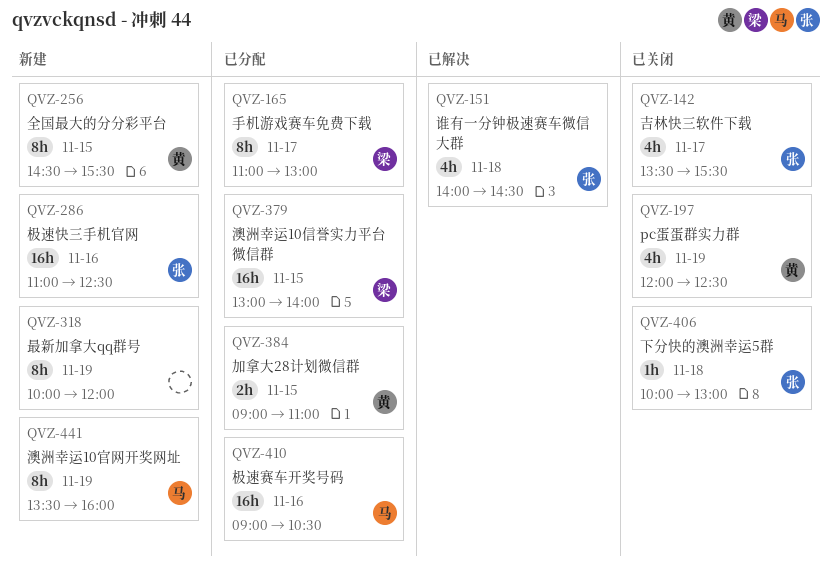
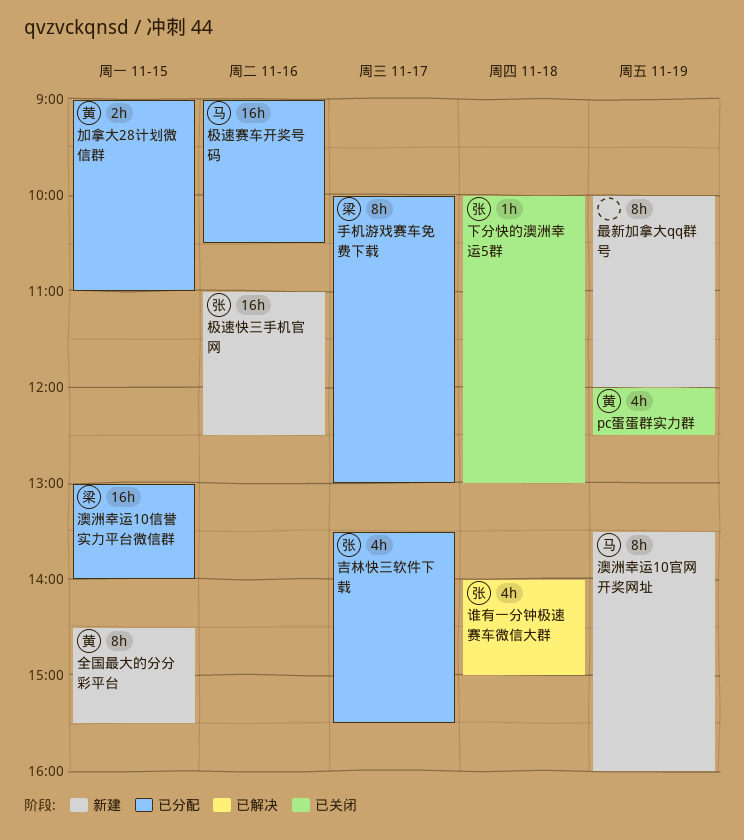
吉林快三软件下载, status: 已关闭 -> 已分配
手机游戏赛车免费下载, begins: 11:00 -> 10:00
谁有一分钟极速赛车微信大群, ends: 14:30 -> 15:00

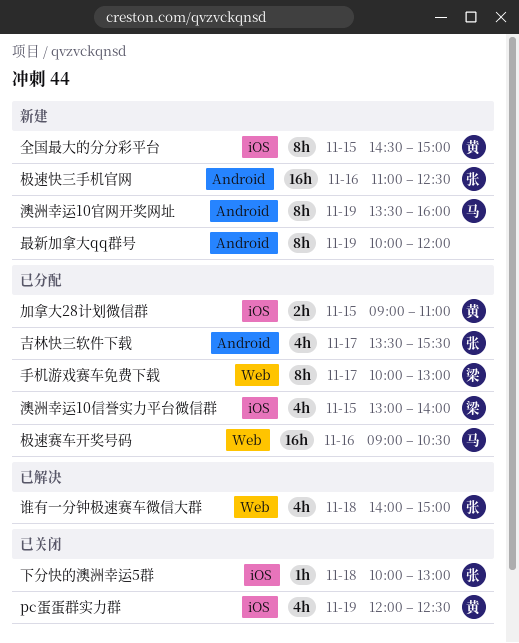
全国最大的分分彩平台, ends: 15:30 -> 15:00
澳洲幸运10信誉实力平台微信群, estimate: 16h -> 4h

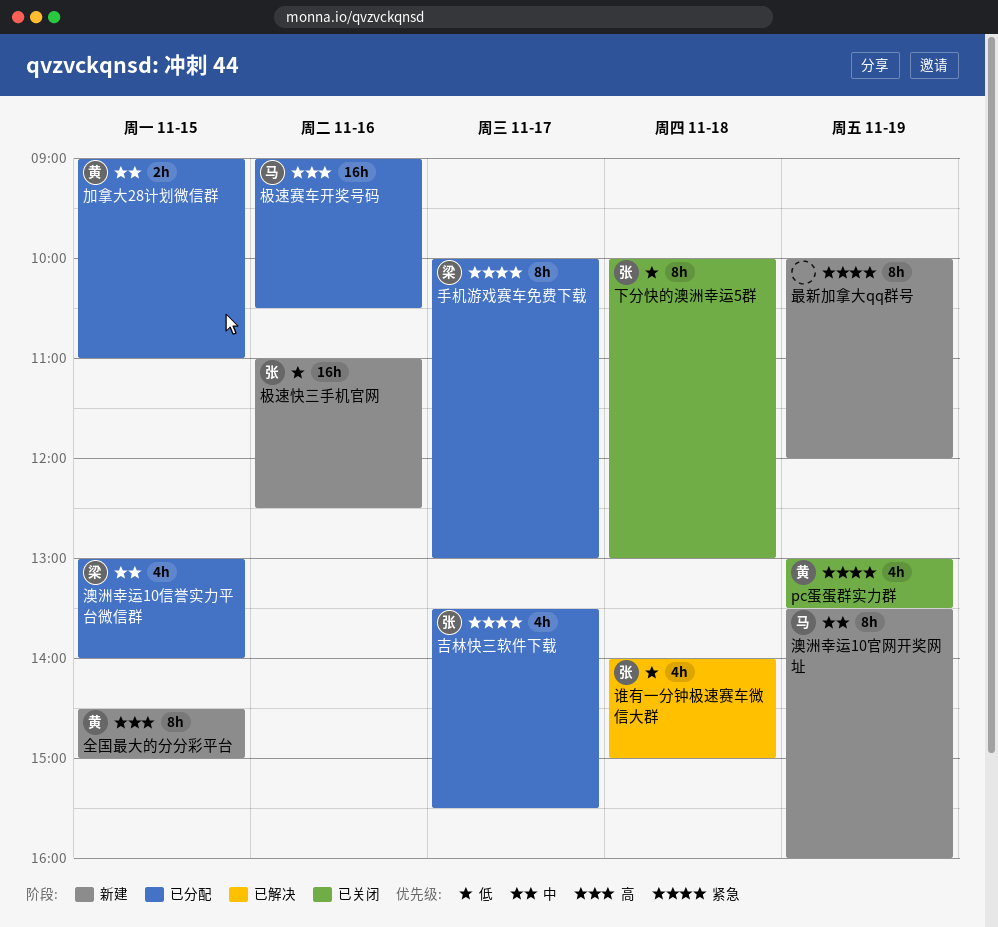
pc蛋蛋群实力群, begins: 12:00 -> 13:00
pc蛋蛋群实力群, ends: 12:30 -> 13:30
下分快的澳洲幸运5群, estimate: 1h -> 8h

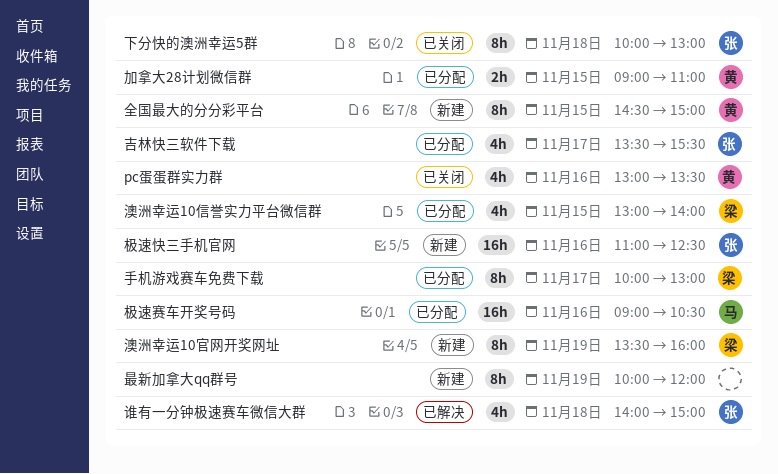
pc蛋蛋群实力群, day: Nov 19 -> Nov 16
澳洲幸运10官网开奖网址, owner: 马 -> 梁

